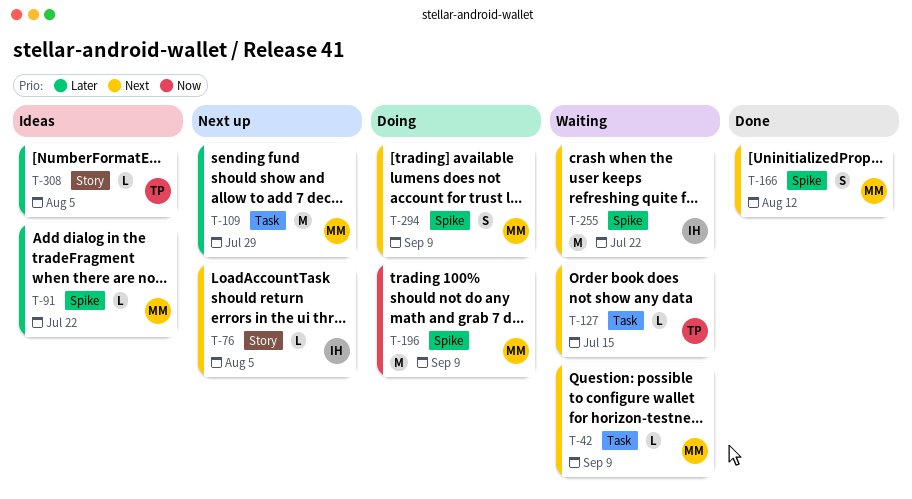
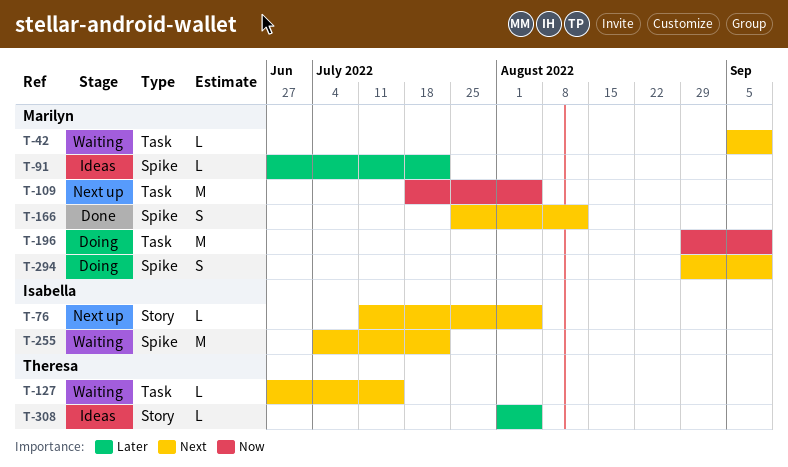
T-109, priority: Later -> Now
T-109, due: Jul 29 -> Aug 5
T-196, label: Spike -> Task

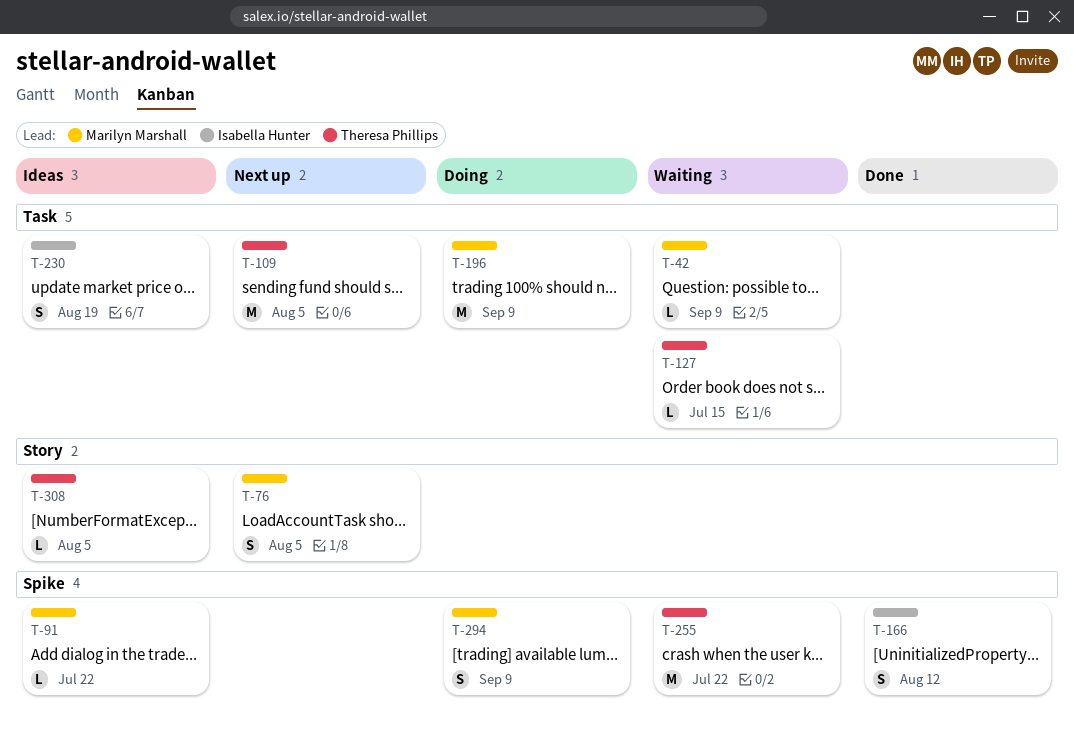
T-76, owner: Isabella Hunter -> Marilyn Marshall
T-76, estimate: L -> S
T-109, owner: Marilyn Marshall -> Theresa Phillips
T-166, owner: Marilyn Marshall -> Isabella Hunter
T-230: none -> present
T-255, owner: Isabella Hunter -> Theresa Phillips

